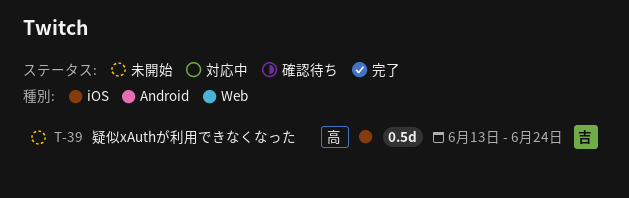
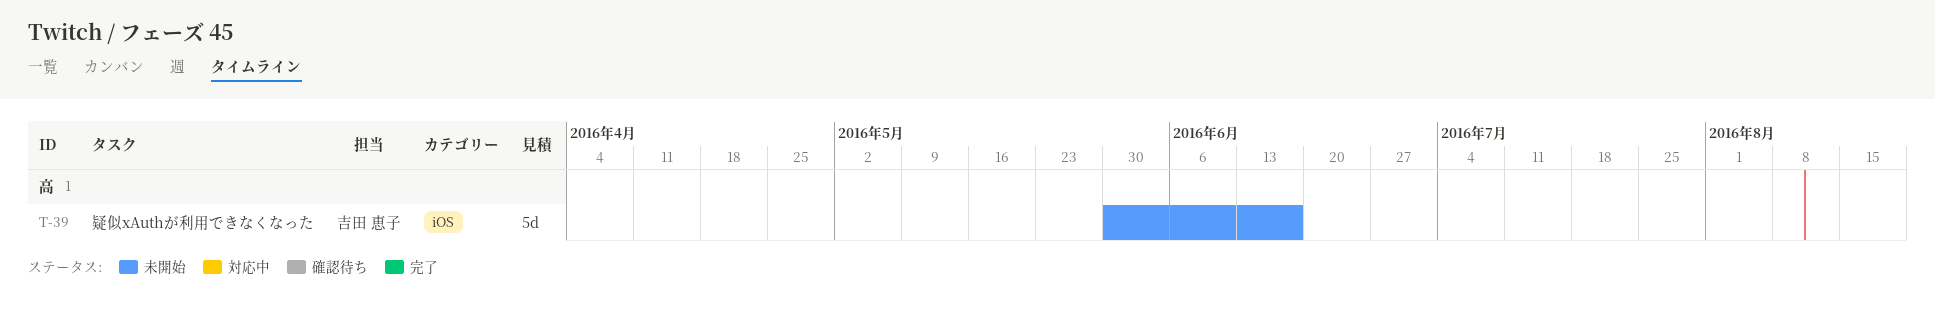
T-39, estimate: 0.5d -> 5d
T-39, start: Jun 13 -> May 30
T-39, due: Jun 24 -> Jun 17

